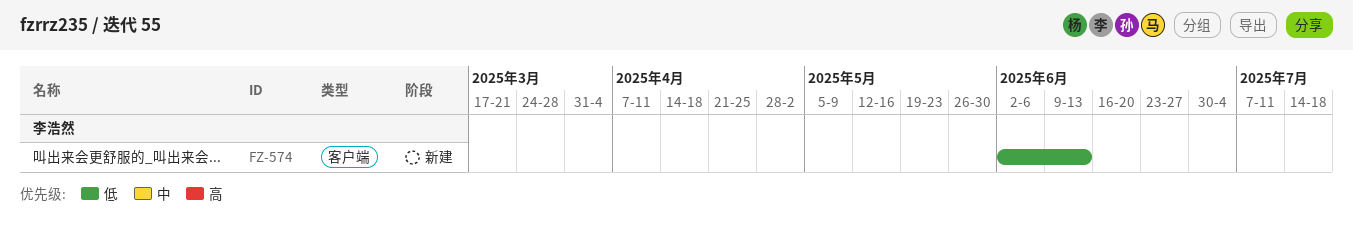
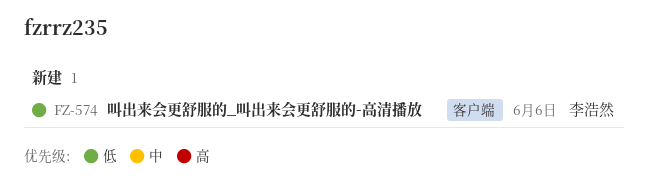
FZ-574, due: Jun 13 -> Jun 6

